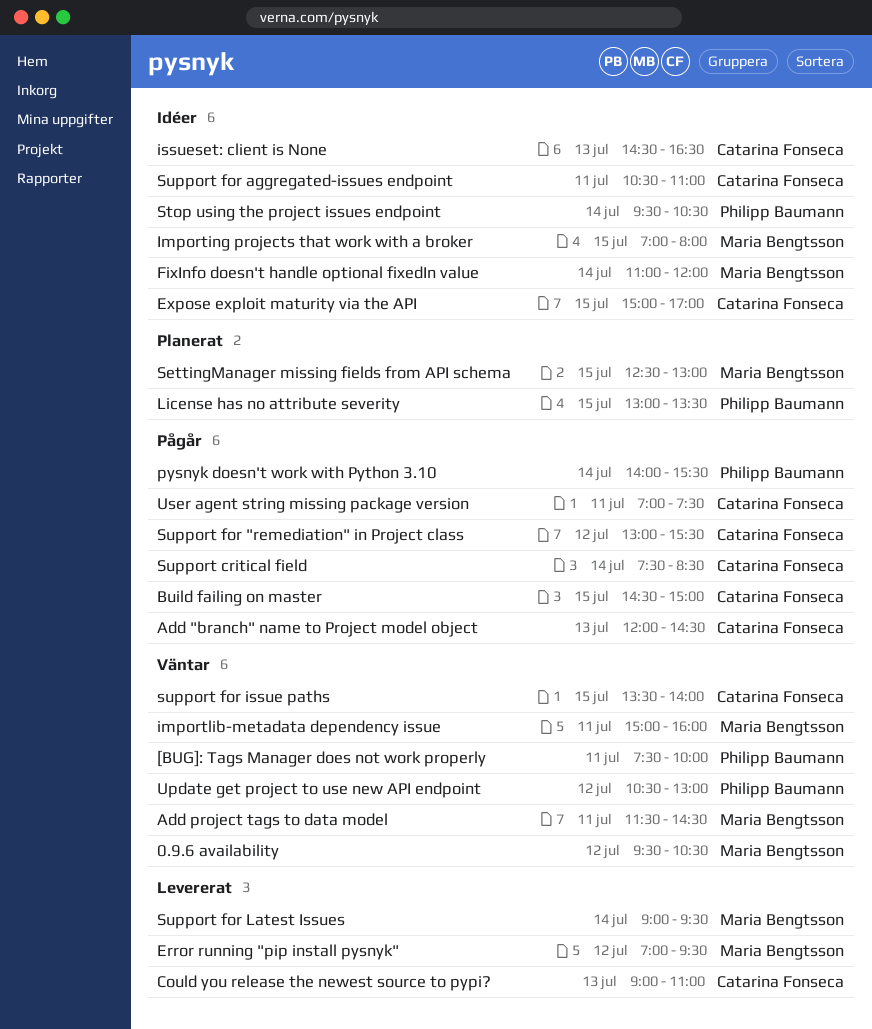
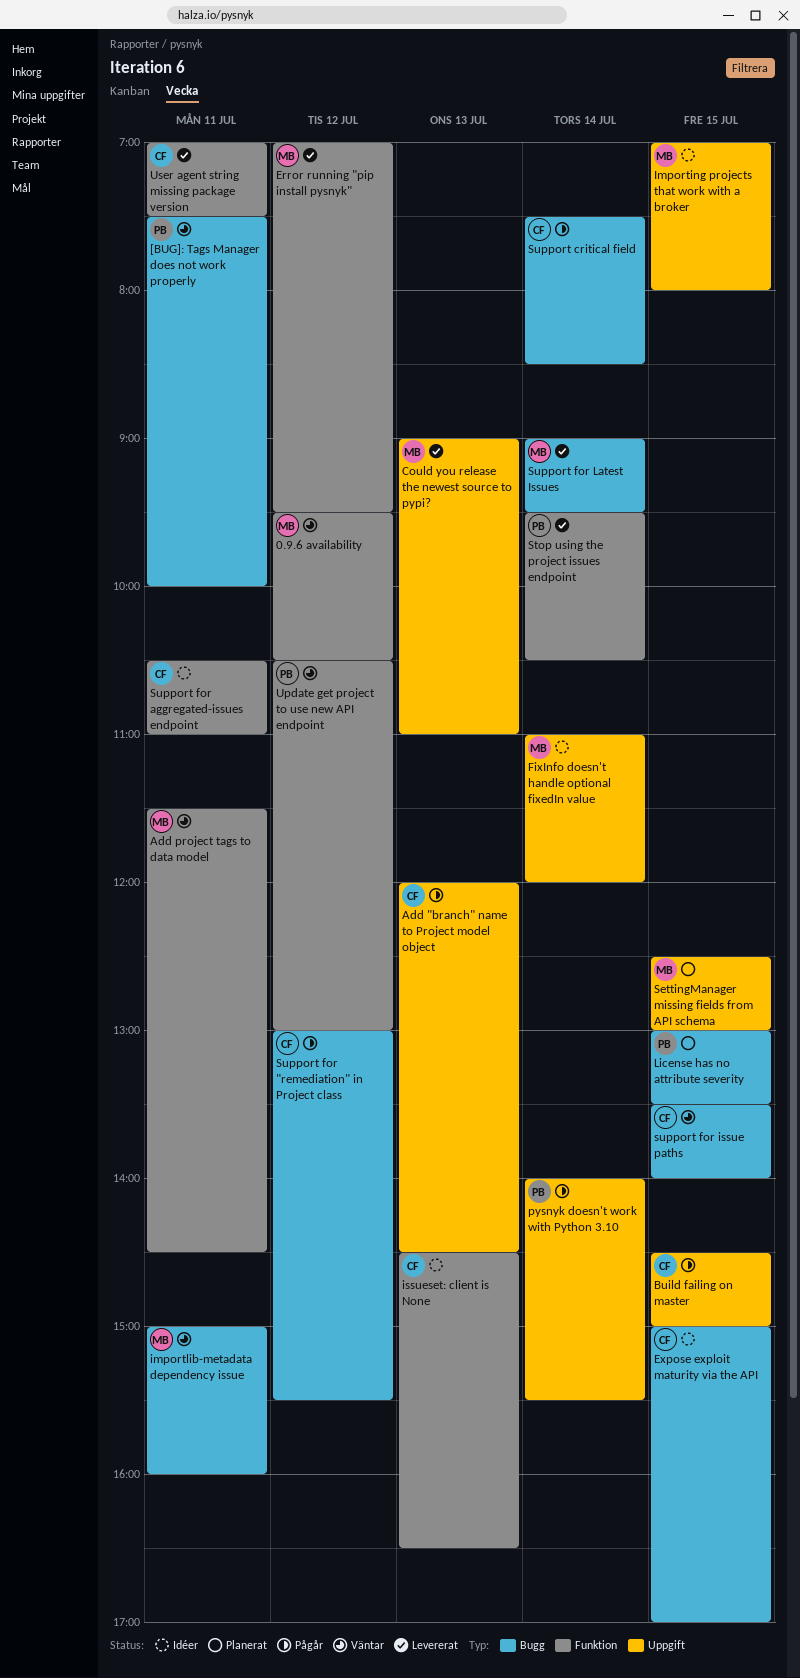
Could you release the newest source to pypi?, owner: Catarina Fonseca -> Maria Bengtsson
Stop using the project issues endpoint, status: Idéer -> Levererat
User agent string missing package version, status: Pågår -> Levererat

